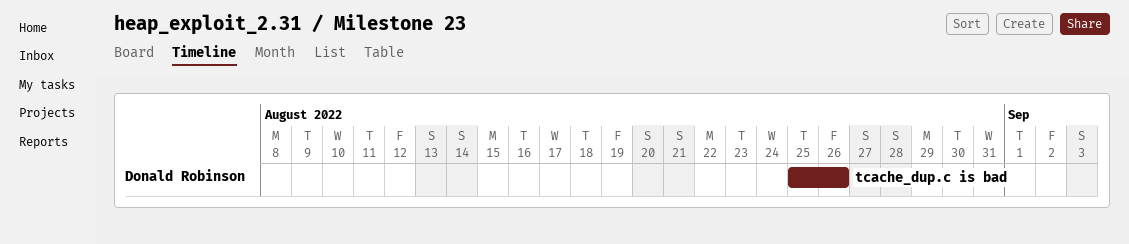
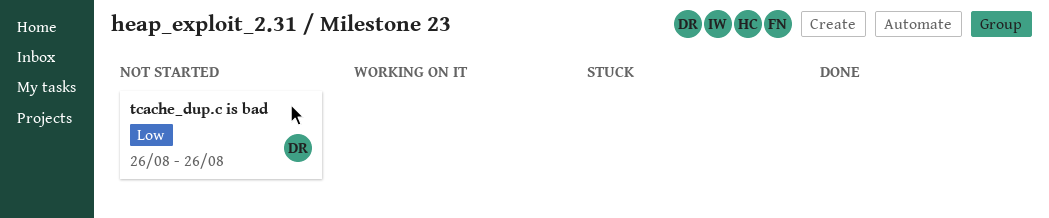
tcache_dup.c is bad, start: Aug 25 -> Aug 26

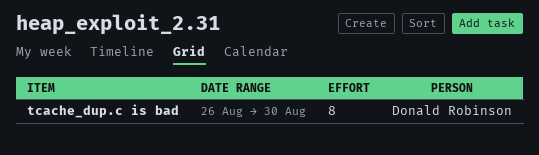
tcache_dup.c is bad, due: Aug 26 -> Aug 30

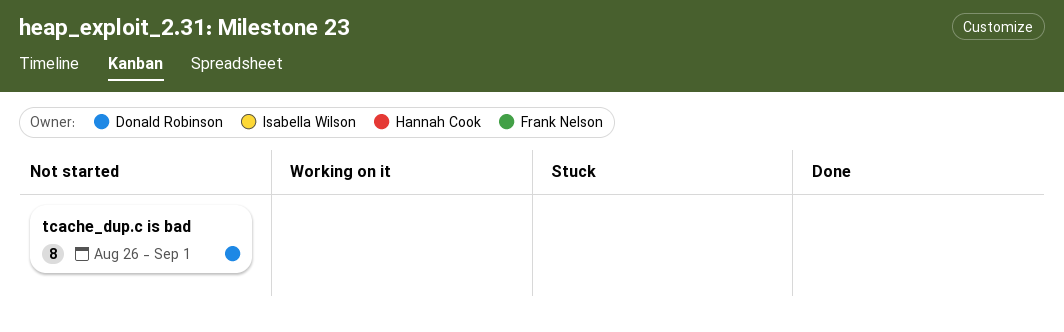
tcache_dup.c is bad, due: Aug 30 -> Sep 1

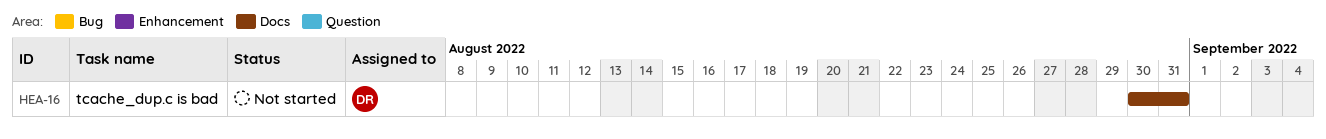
tcache_dup.c is bad, start: Aug 26 -> Aug 30
tcache_dup.c is bad, due: Sep 1 -> Aug 31

